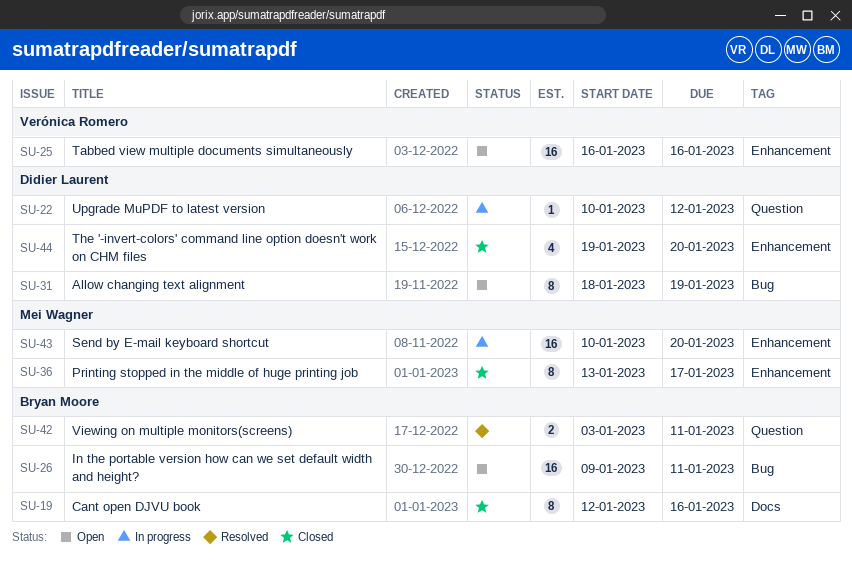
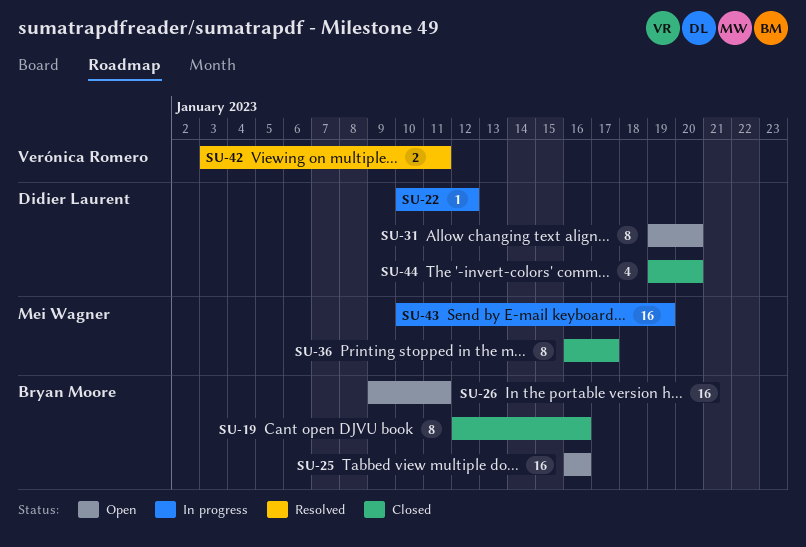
SU-25, owner: Verónica Romero -> Bryan Moore
SU-31, start: Jan 18 -> Jan 19
SU-31, due: Jan 19 -> Jan 20
SU-36, start: Jan 13 -> Jan 16
SU-42, owner: Bryan Moore -> Verónica Romero
SU-43, due: Jan 20 -> Jan 19

